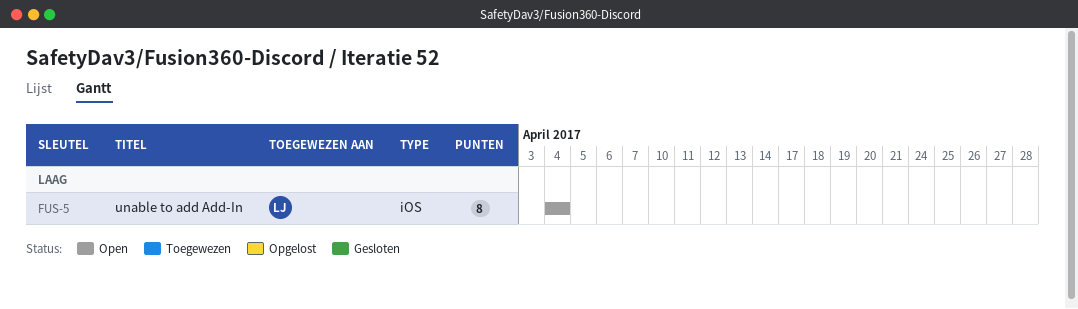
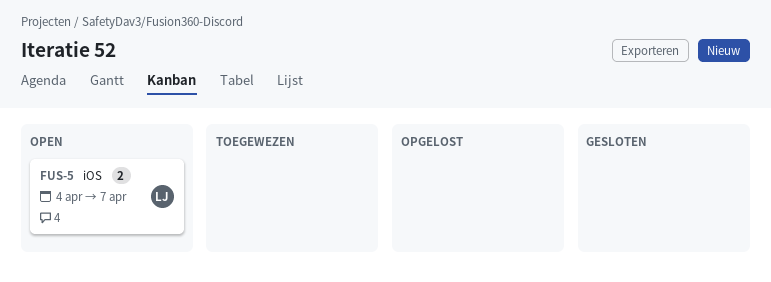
FUS-5, estimate: 8 -> 2
FUS-5, due: Apr 4 -> Apr 7

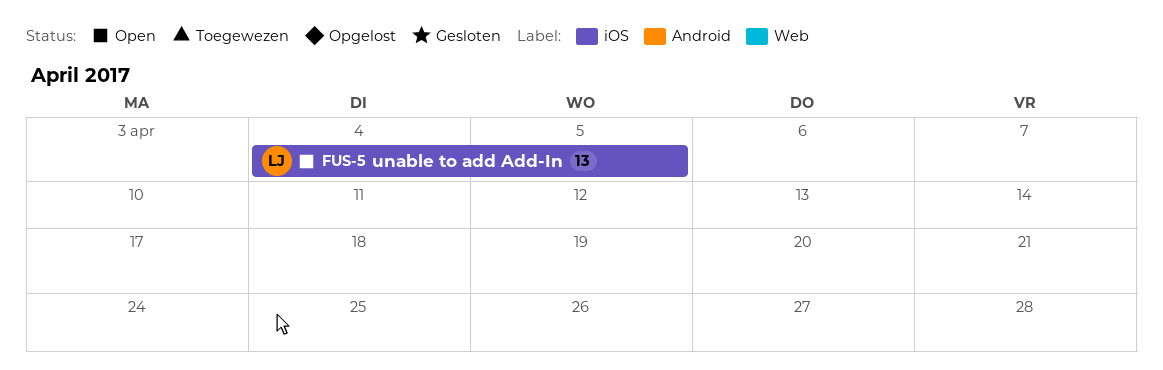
FUS-5, estimate: 2 -> 13
FUS-5, due: Apr 7 -> Apr 5

